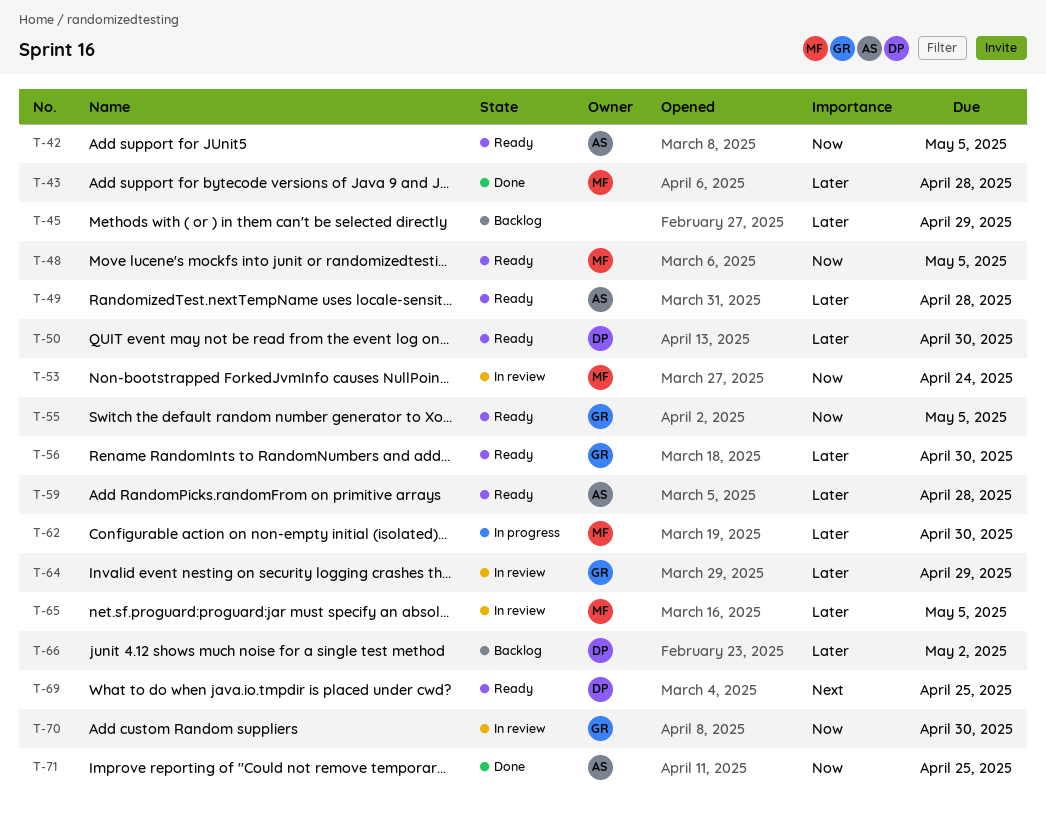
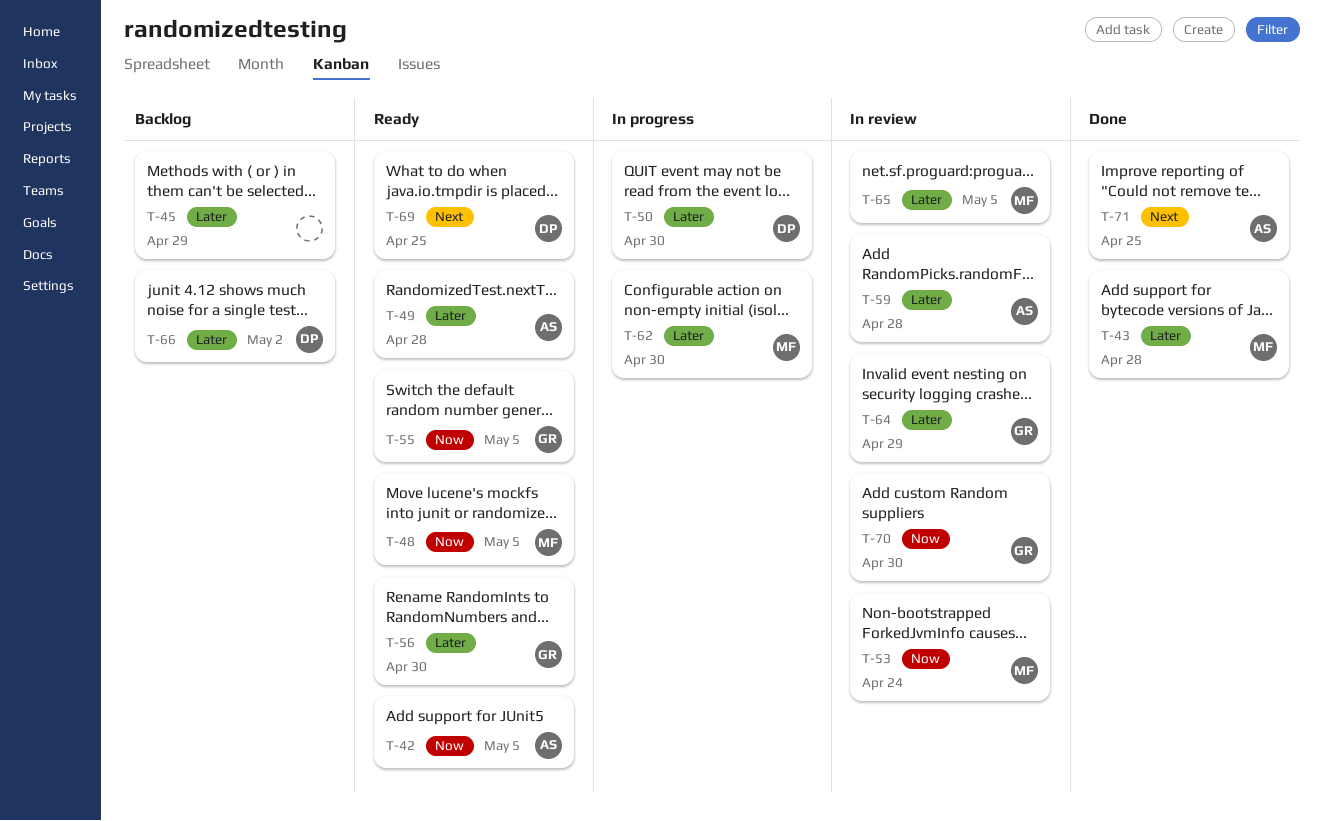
T-50, status: Ready -> In progress
T-59, status: Ready -> In review
T-71, priority: Now -> Next

